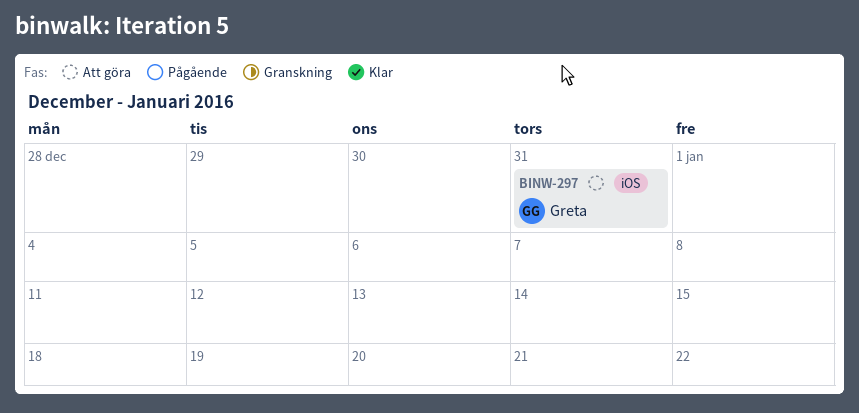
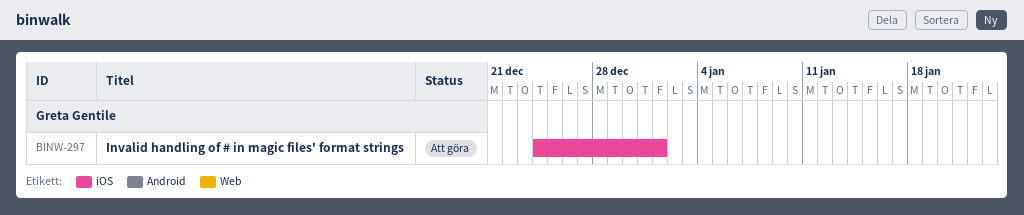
BINW-297, due: Dec 31 -> Jan 1

